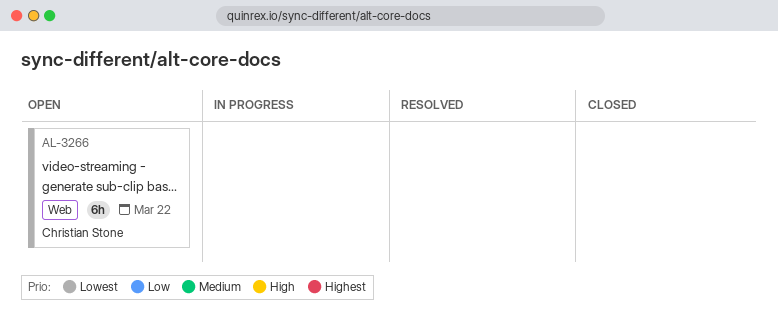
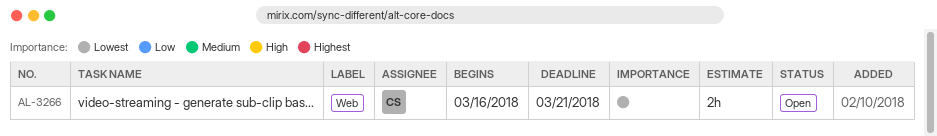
AL-3266, estimate: 6h -> 2h
AL-3266, due: Mar 22 -> Mar 21

